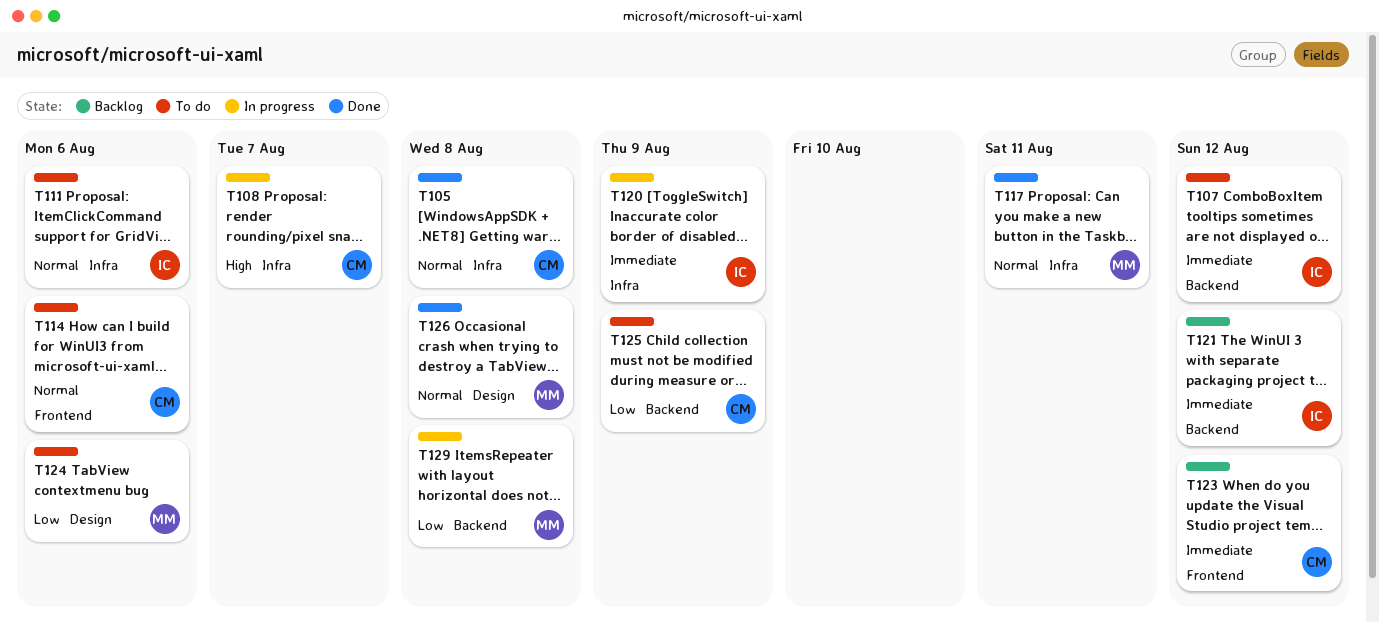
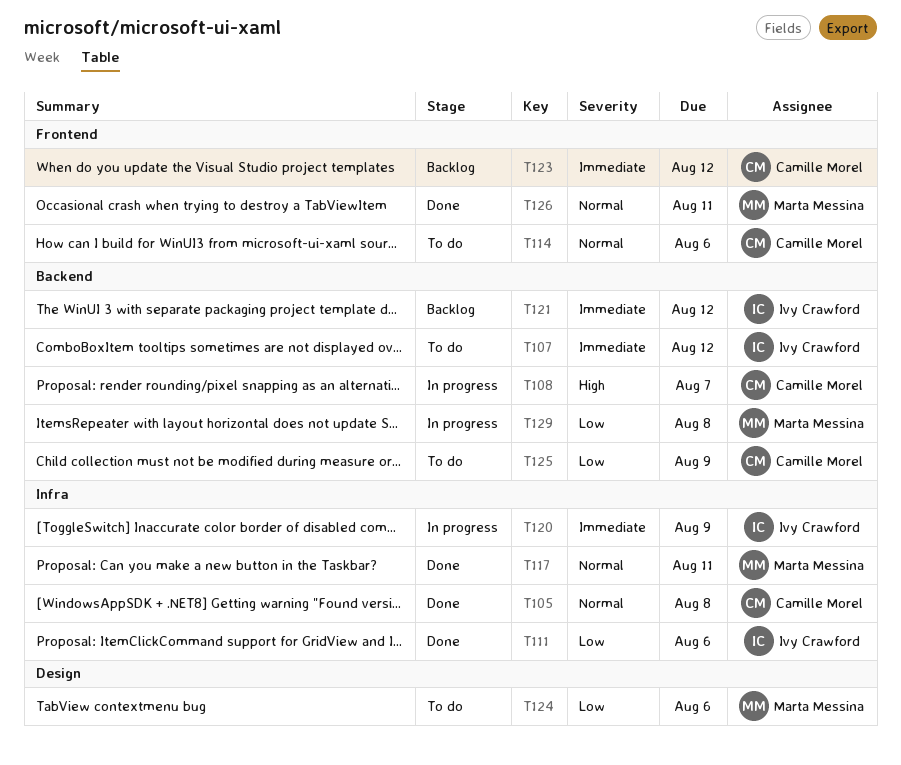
T108, label: Infra -> Backend
T111, status: To do -> Done
T111, priority: Normal -> Low
T126, label: Design -> Frontend
T126, due: Aug 8 -> Aug 11

